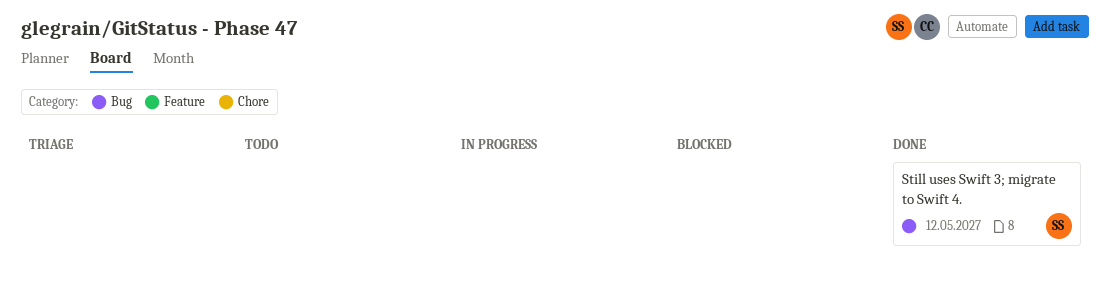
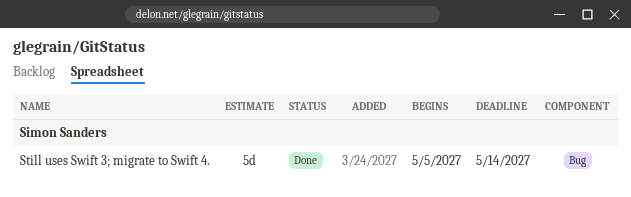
Still uses Swift 3; migrate to Swift 4., due: May 12 -> May 14

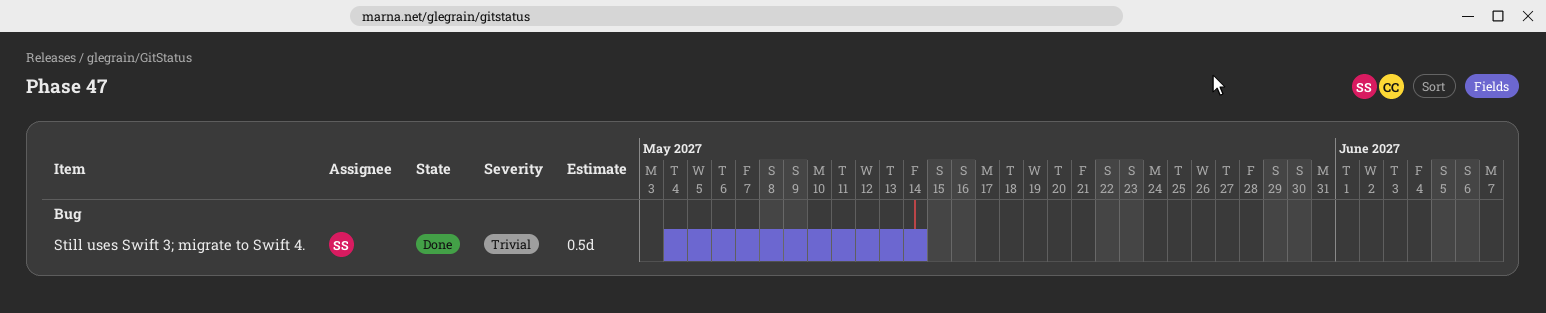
Still uses Swift 3; migrate to Swift 4., estimate: 5d -> 0.5d
Still uses Swift 3; migrate to Swift 4., start: May 5 -> May 4

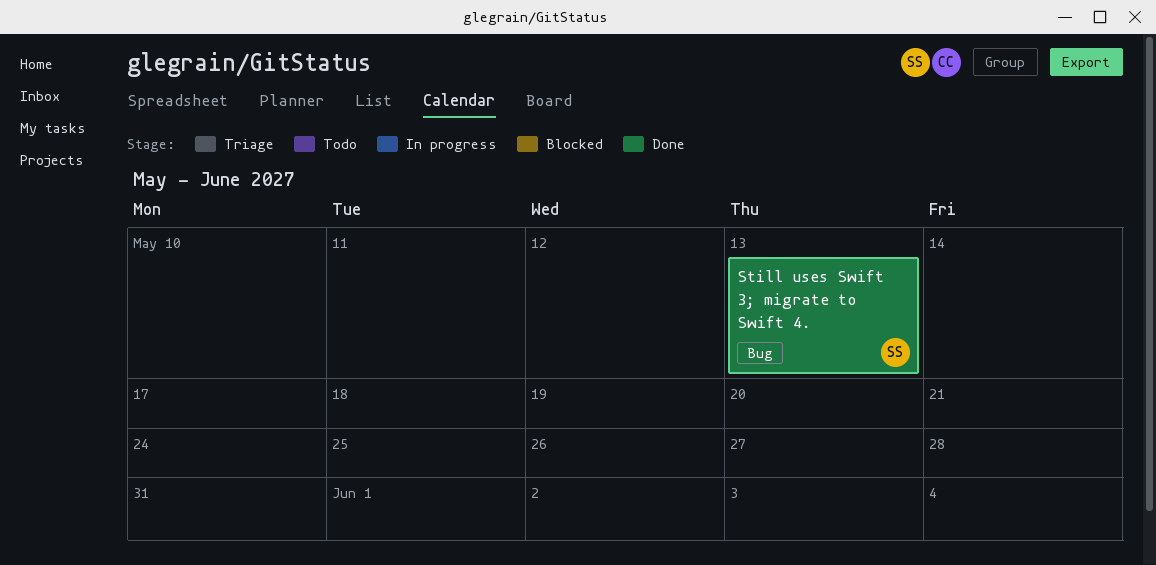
Still uses Swift 3; migrate to Swift 4., due: May 14 -> May 13

